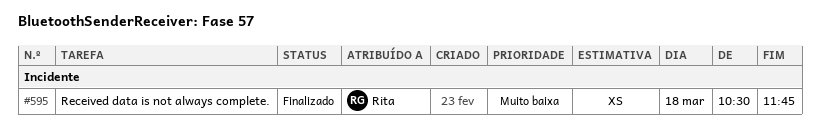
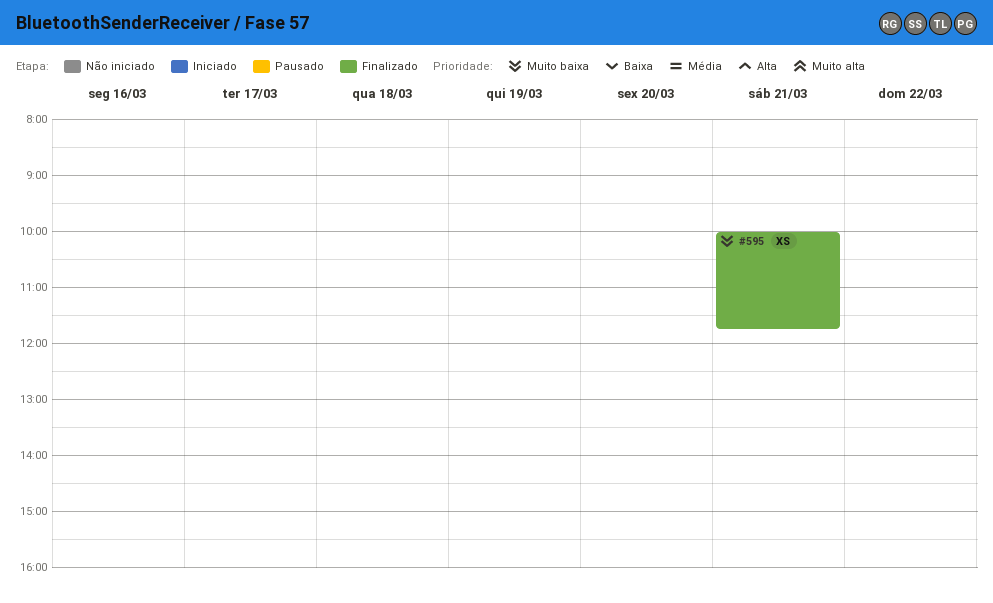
#595, day: Mar 18 -> Mar 21
#595, begins: 10:30 -> 10:00

